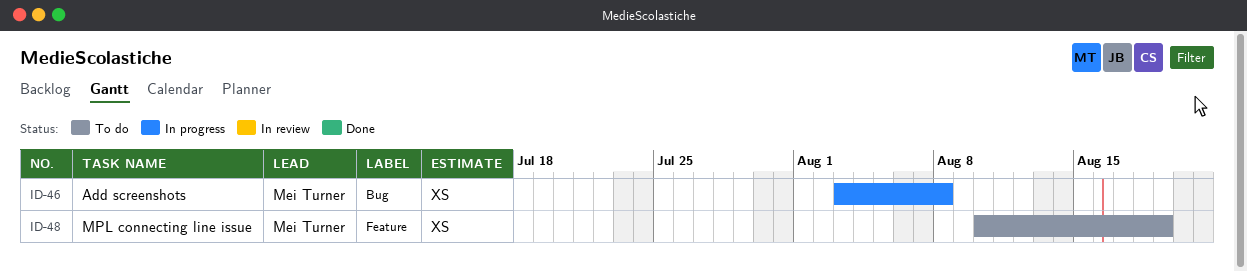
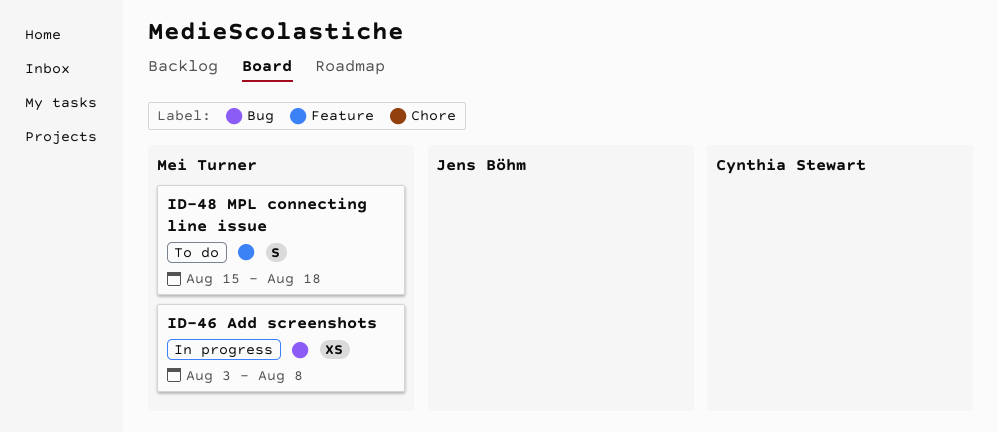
ID-48, estimate: XS -> S
ID-48, start: Aug 10 -> Aug 15
ID-48, due: Aug 19 -> Aug 18

